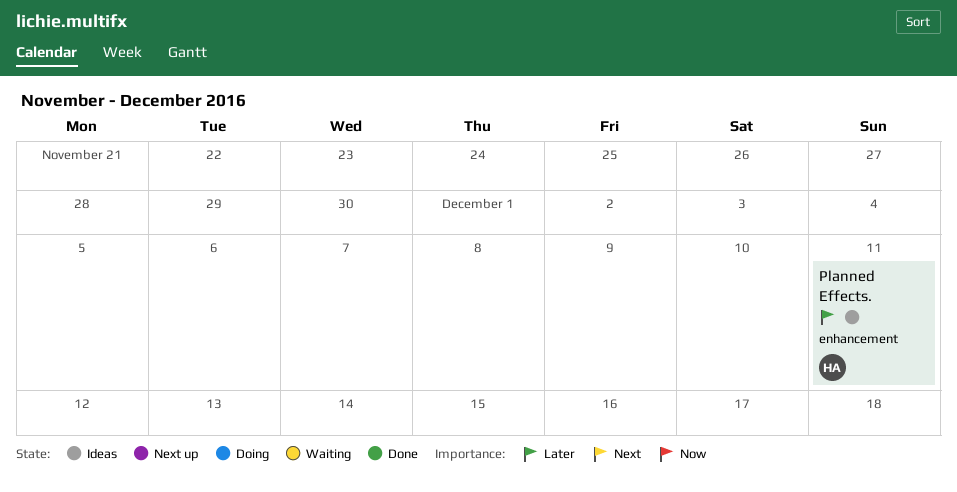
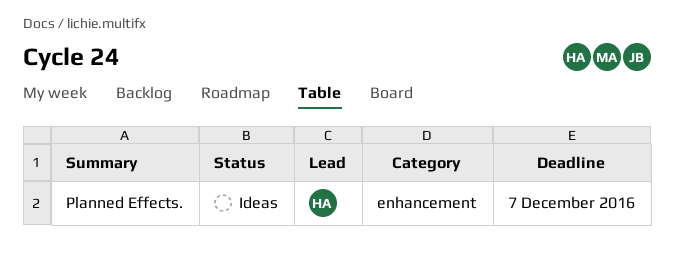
Planned Effects., due: Dec 11 -> Dec 7

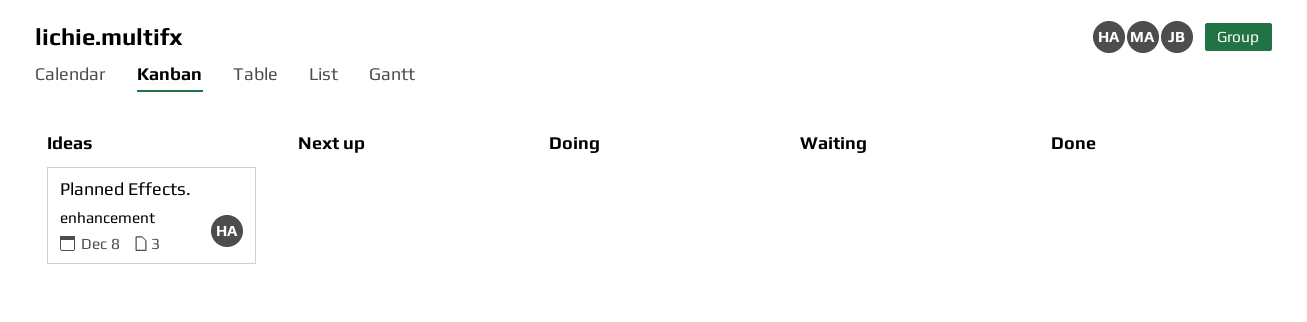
Planned Effects., due: Dec 7 -> Dec 8

